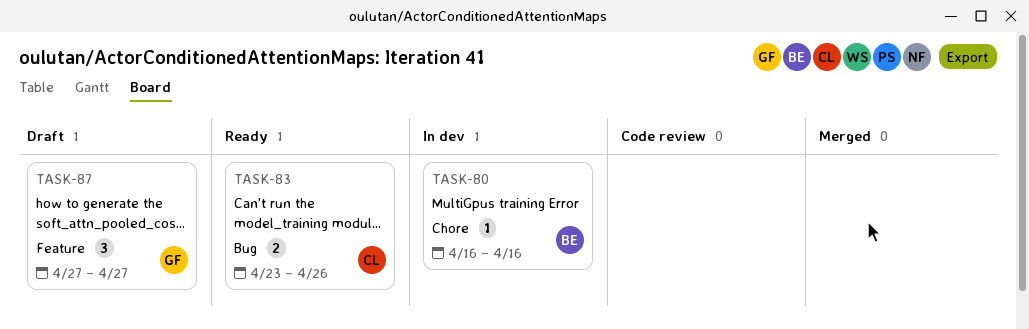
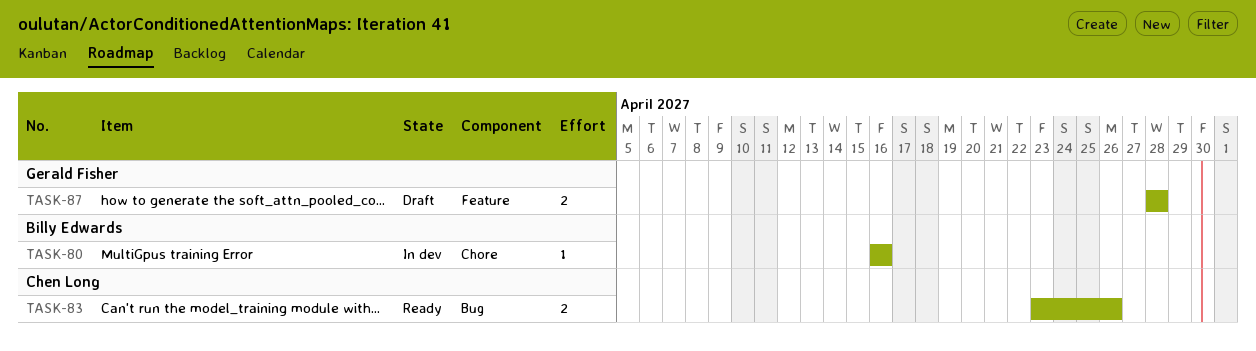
TASK-87, estimate: 3 -> 2
TASK-87, start: Apr 27 -> Apr 28
TASK-87, due: Apr 27 -> Apr 28

